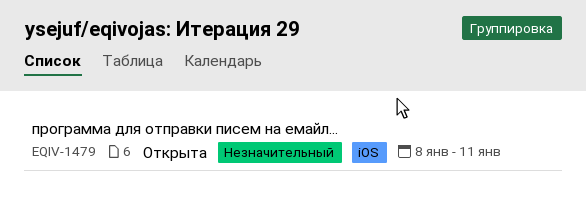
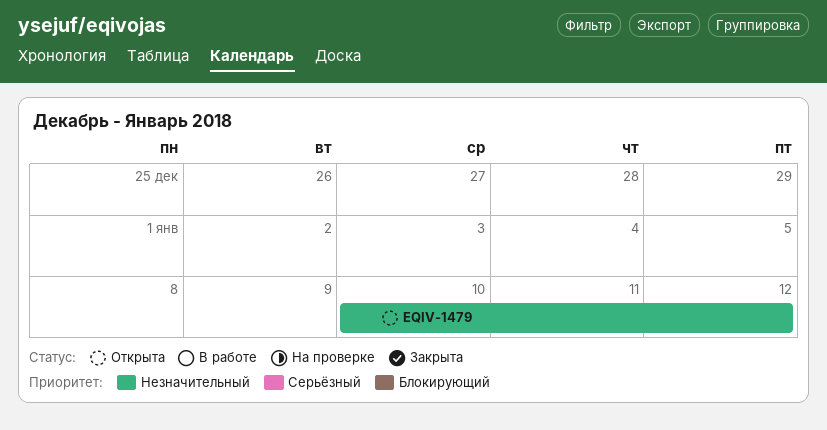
EQIV-1479, start: Jan 8 -> Jan 10
EQIV-1479, due: Jan 11 -> Jan 12

